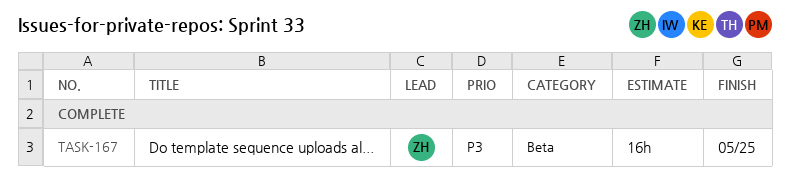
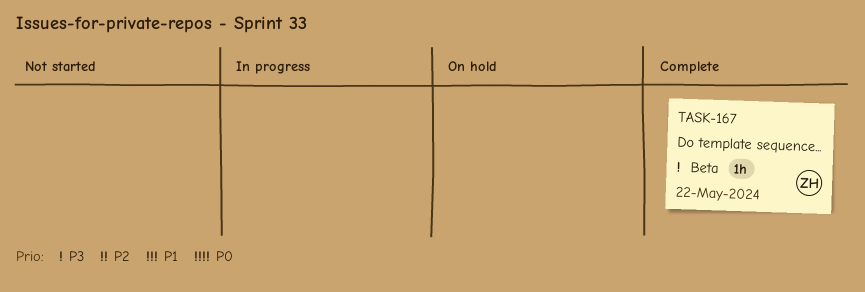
TASK-167, estimate: 16h -> 1h
TASK-167, due: May 25 -> May 22

